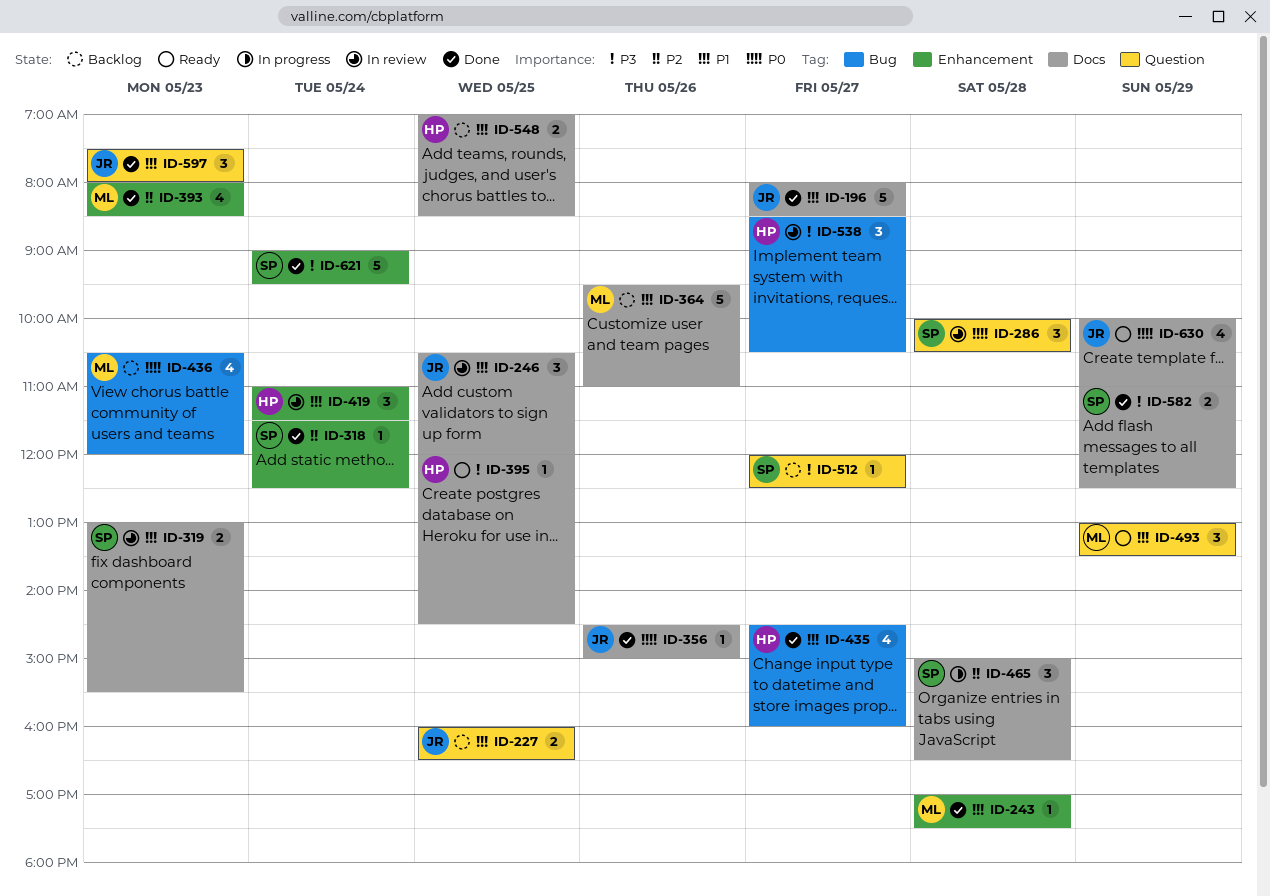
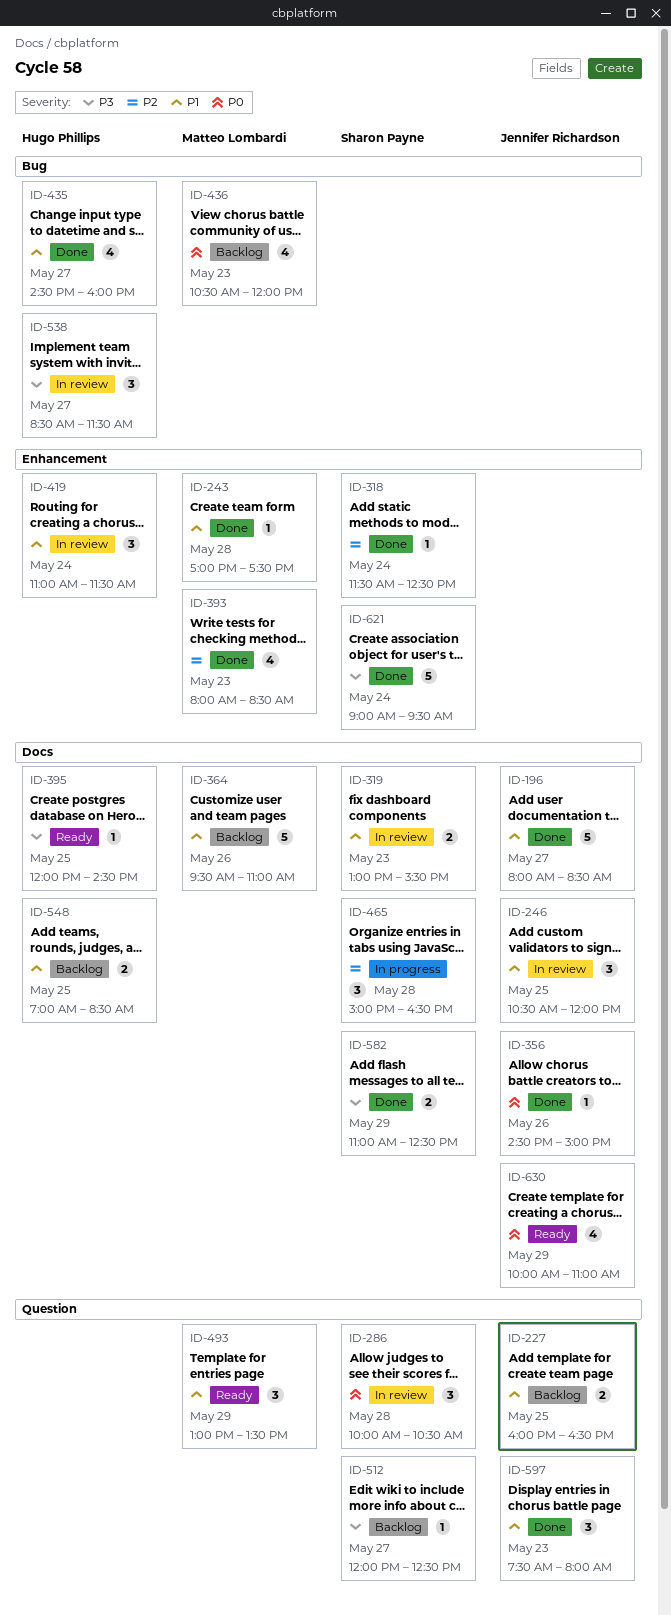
ID-538, ends: 10:30 -> 11:30

